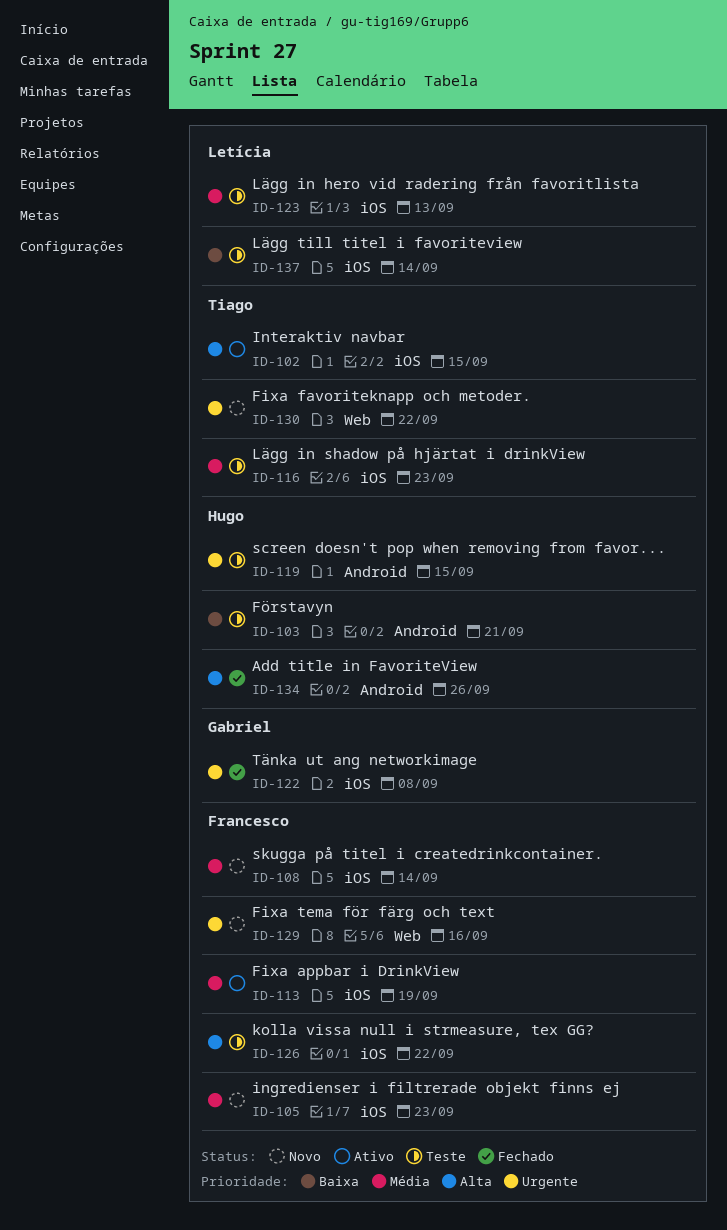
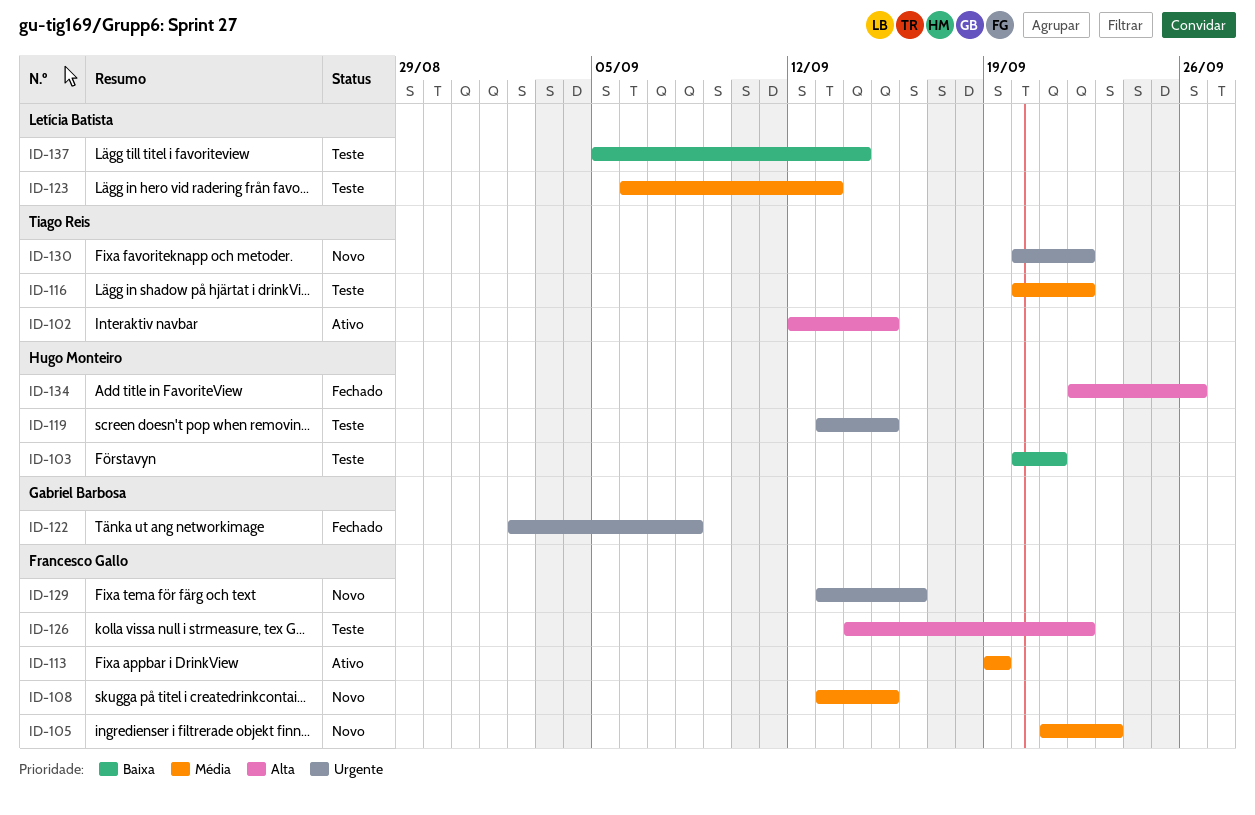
ID-108, due: Sep 14 -> Sep 15
ID-116, due: Sep 23 -> Sep 22

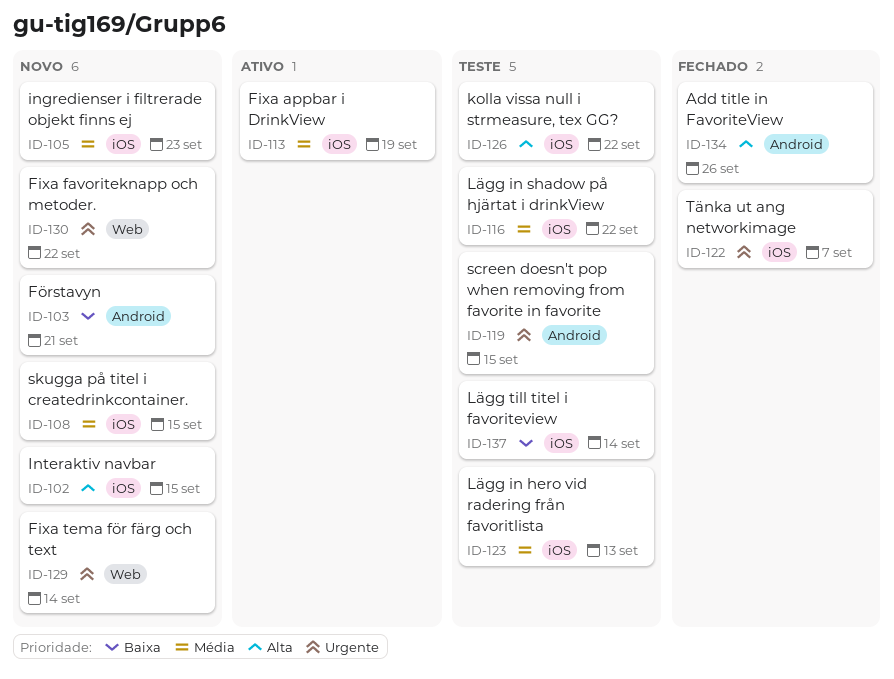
ID-102, status: Ativo -> Novo
ID-103, status: Teste -> Novo
ID-122, due: Sep 8 -> Sep 7
ID-129, due: Sep 16 -> Sep 14

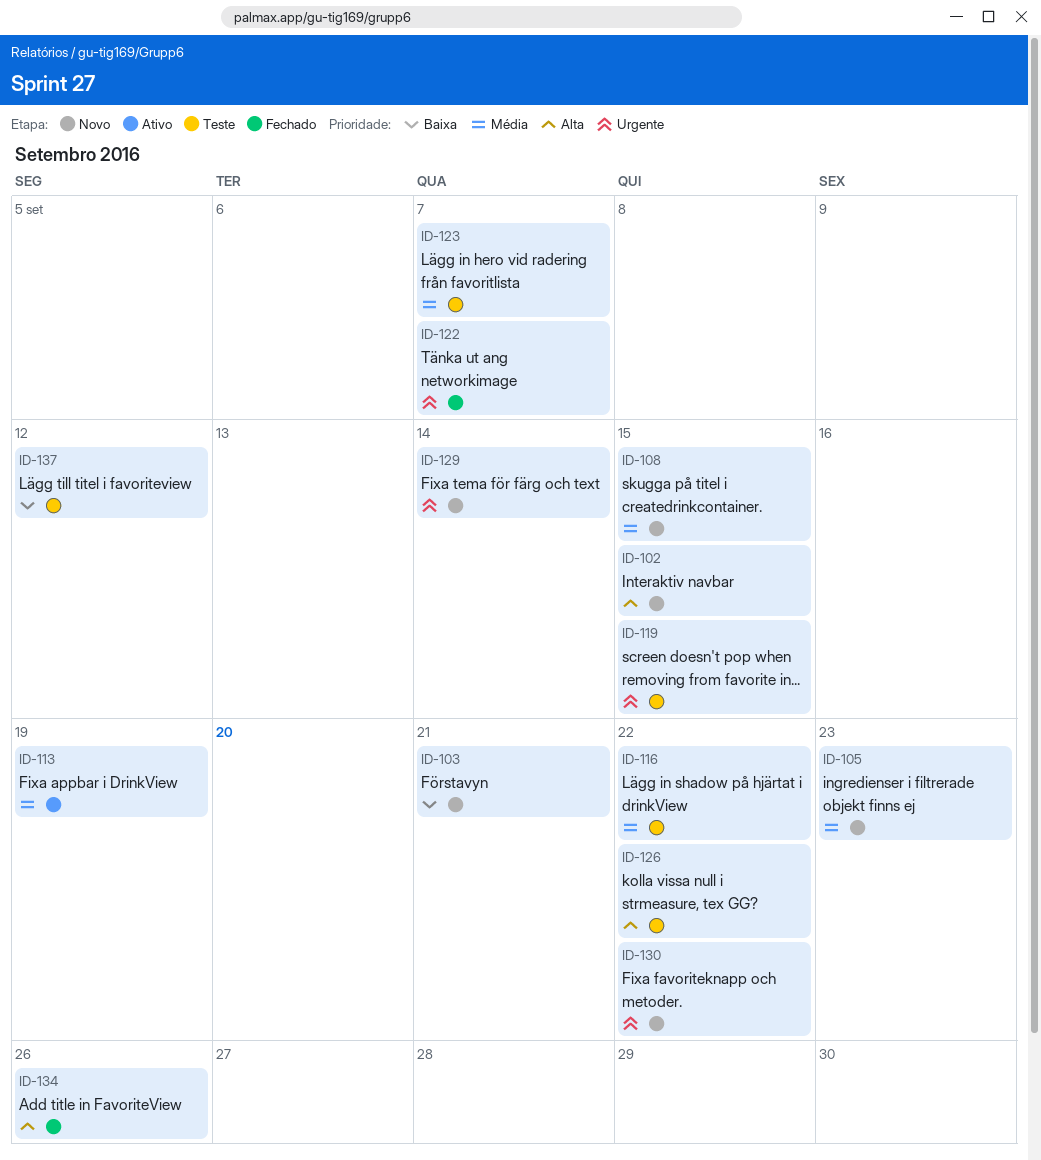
ID-123, due: Sep 13 -> Sep 7
ID-137, due: Sep 14 -> Sep 12

